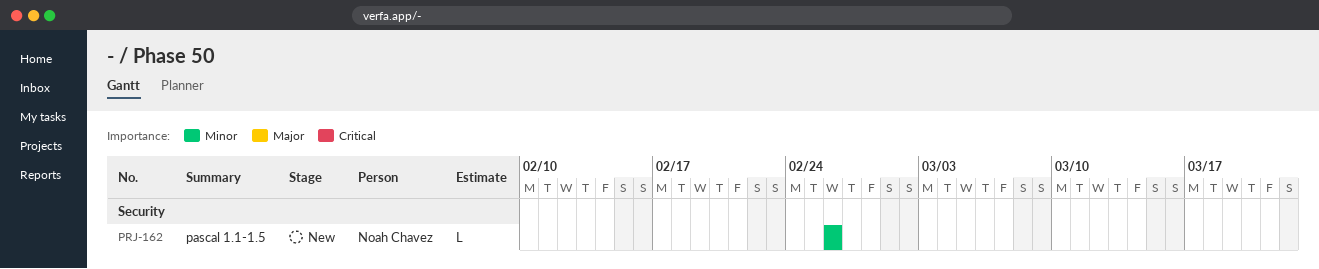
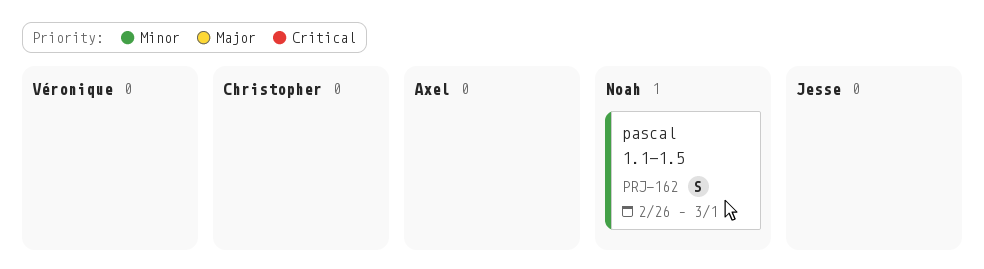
PRJ-162, estimate: L -> S
PRJ-162, due: Feb 26 -> Mar 1

